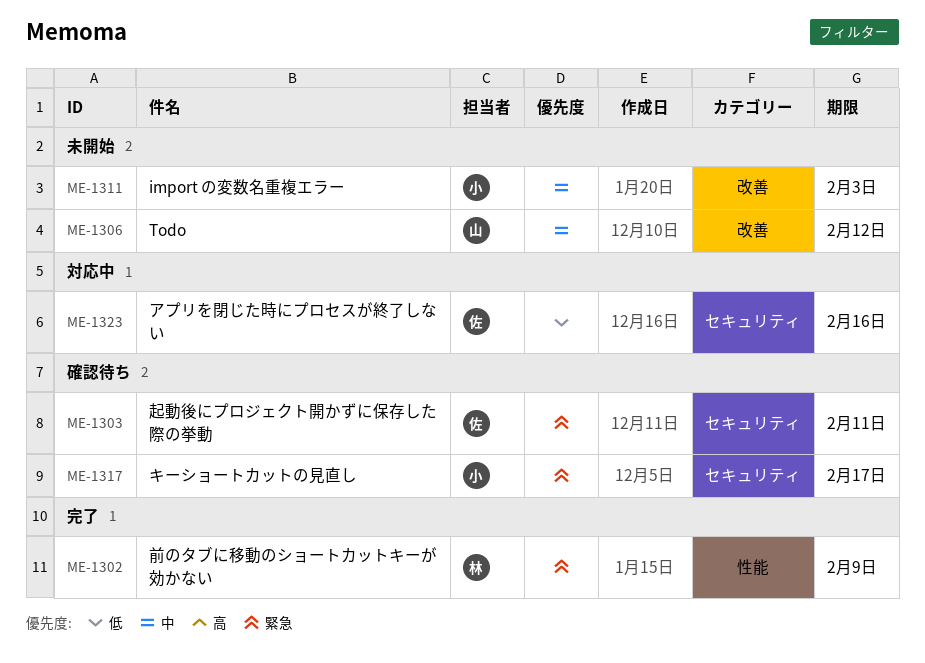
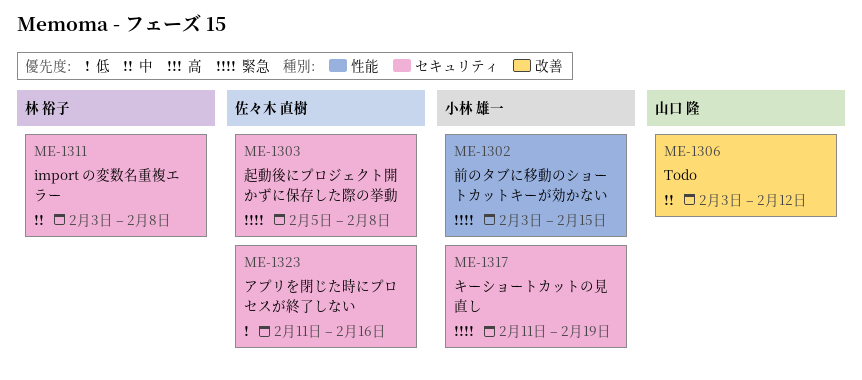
ME-1302, owner: 林 裕子 -> 小林 雄一
ME-1302, due: Feb 9 -> Feb 15
ME-1303, due: Feb 11 -> Feb 8
ME-1311, owner: 小林 雄一 -> 林 裕子
ME-1311, label: 改善 -> セキュリティ
ME-1311, due: Feb 3 -> Feb 8
ME-1317, due: Feb 17 -> Feb 19

